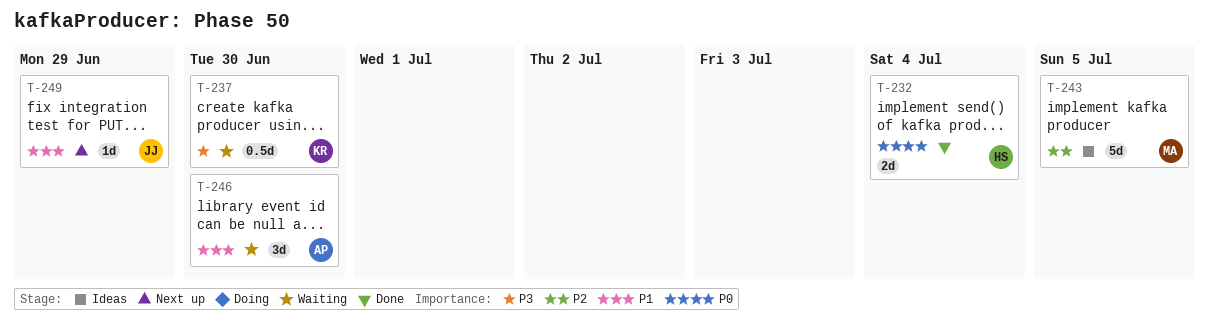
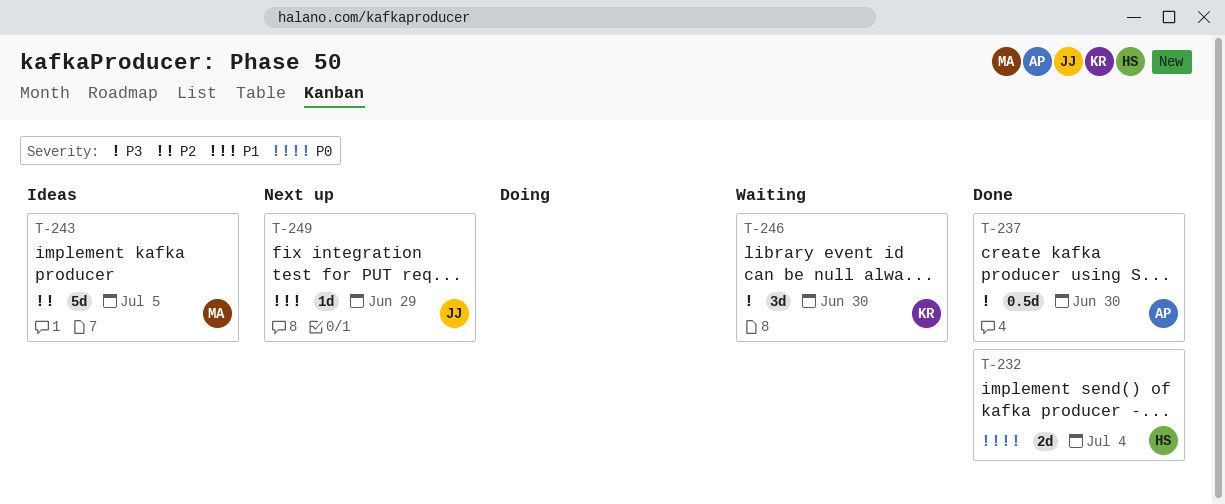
T-237, status: Waiting -> Done
T-237, owner: KR -> AP
T-246, owner: AP -> KR
T-246, priority: P1 -> P3

